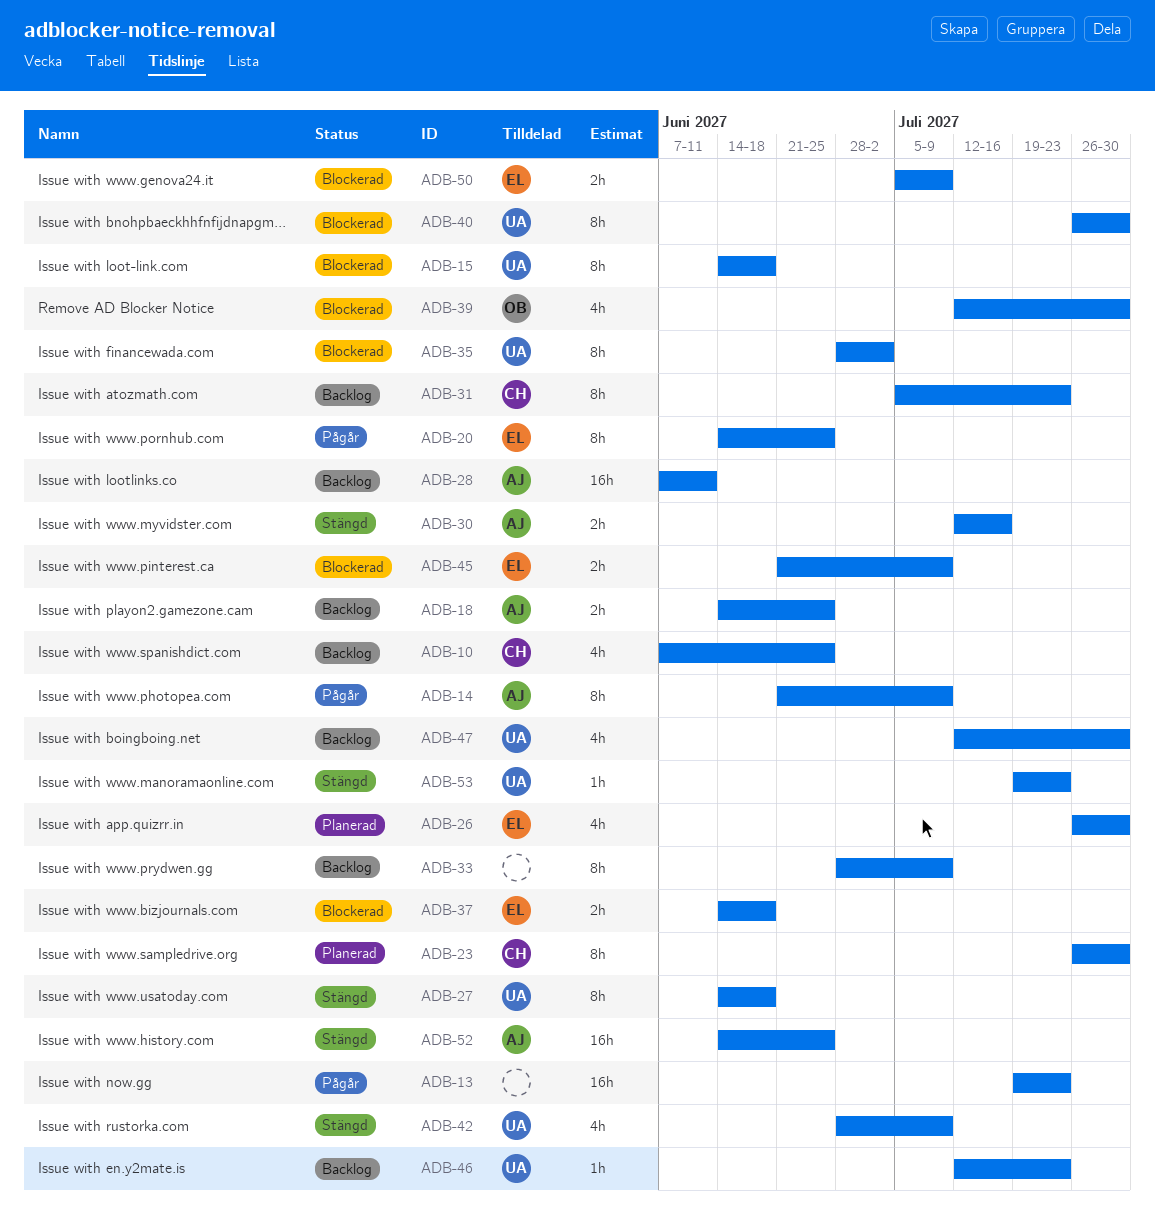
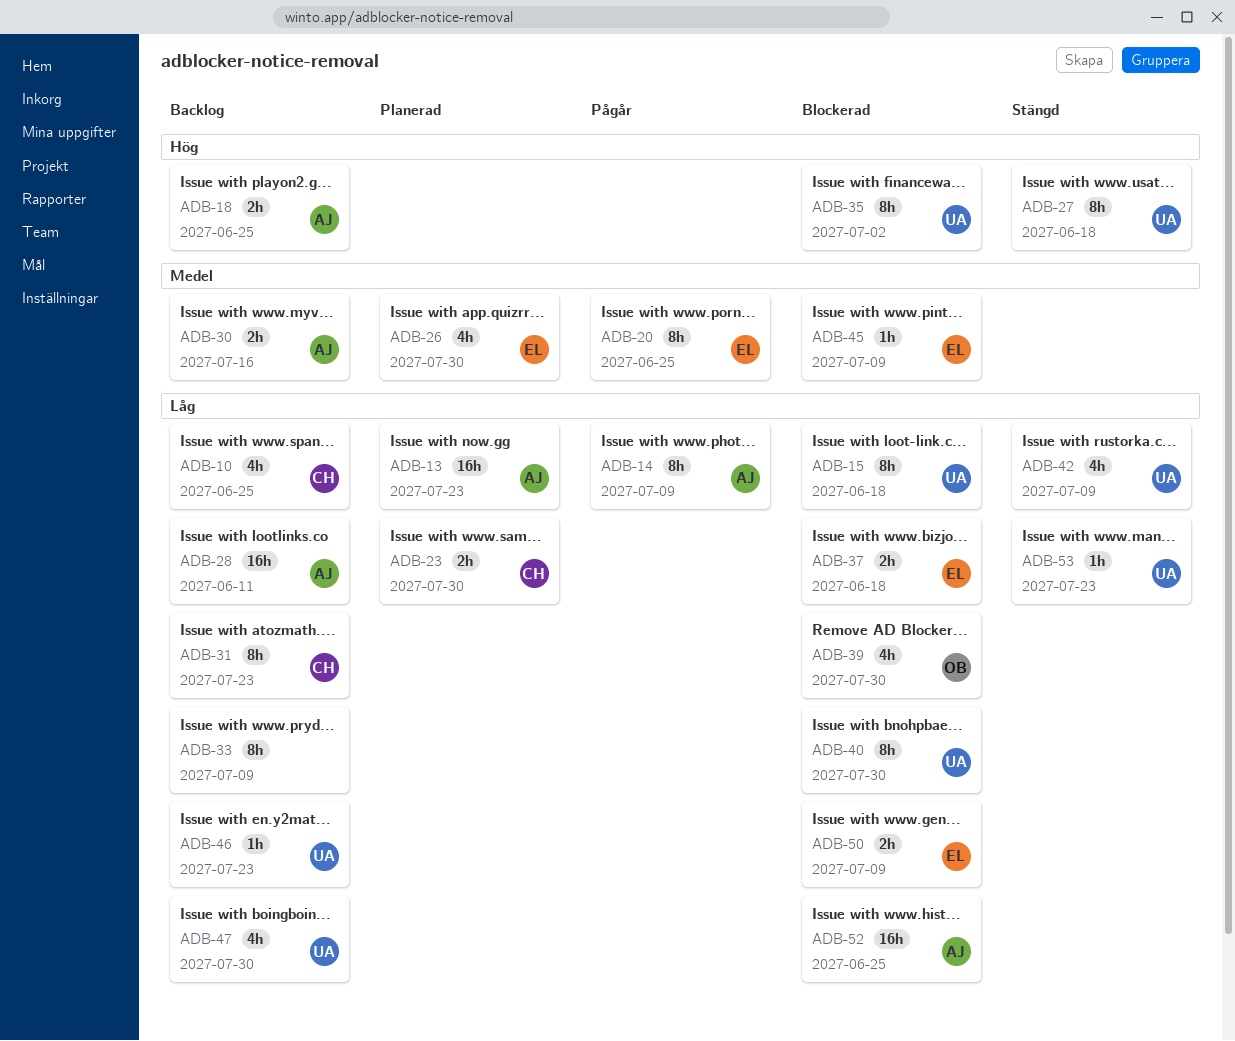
ADB-13, status: Pågår -> Planerad
ADB-13, owner: none -> AJ
ADB-23, estimate: 8h -> 2h
ADB-30, status: Stängd -> Backlog
ADB-45, estimate: 2h -> 1h
ADB-52, status: Stängd -> Blockerad

